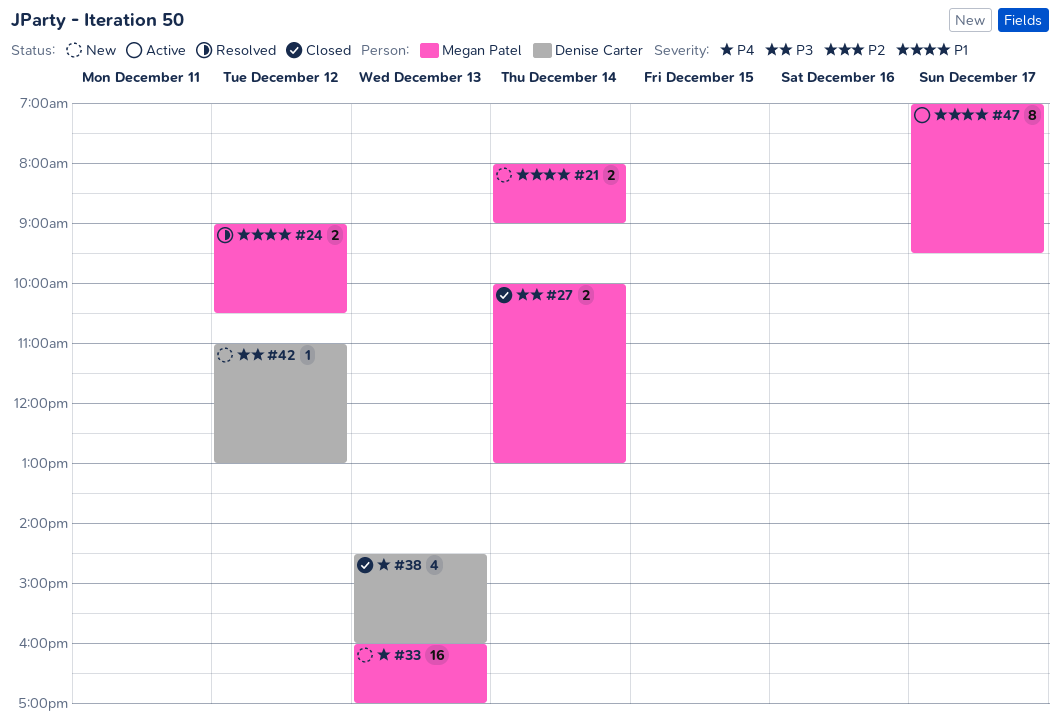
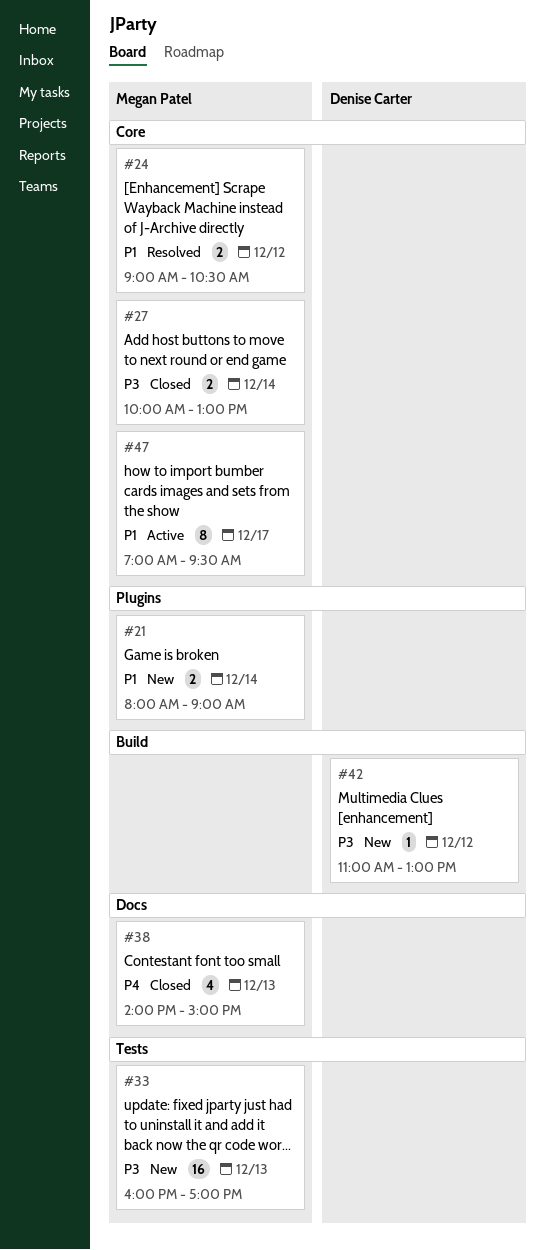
#33, priority: P4 -> P3
#38, owner: Denise Carter -> Megan Patel
#38, begins: 14:30 -> 14:00
#38, ends: 16:00 -> 15:00

